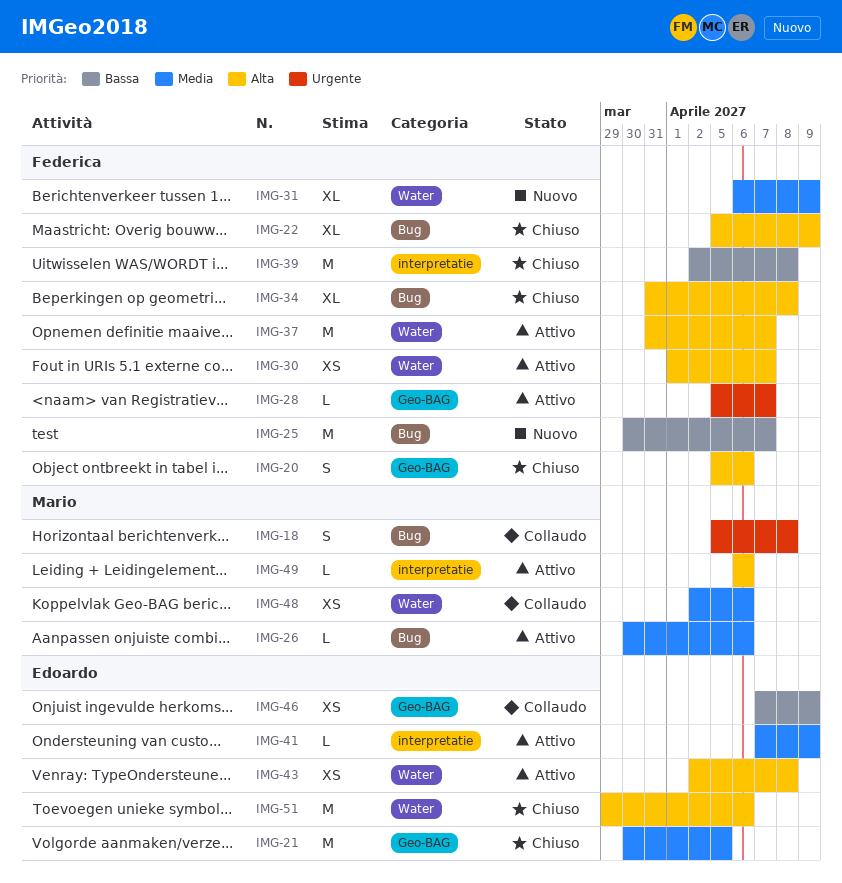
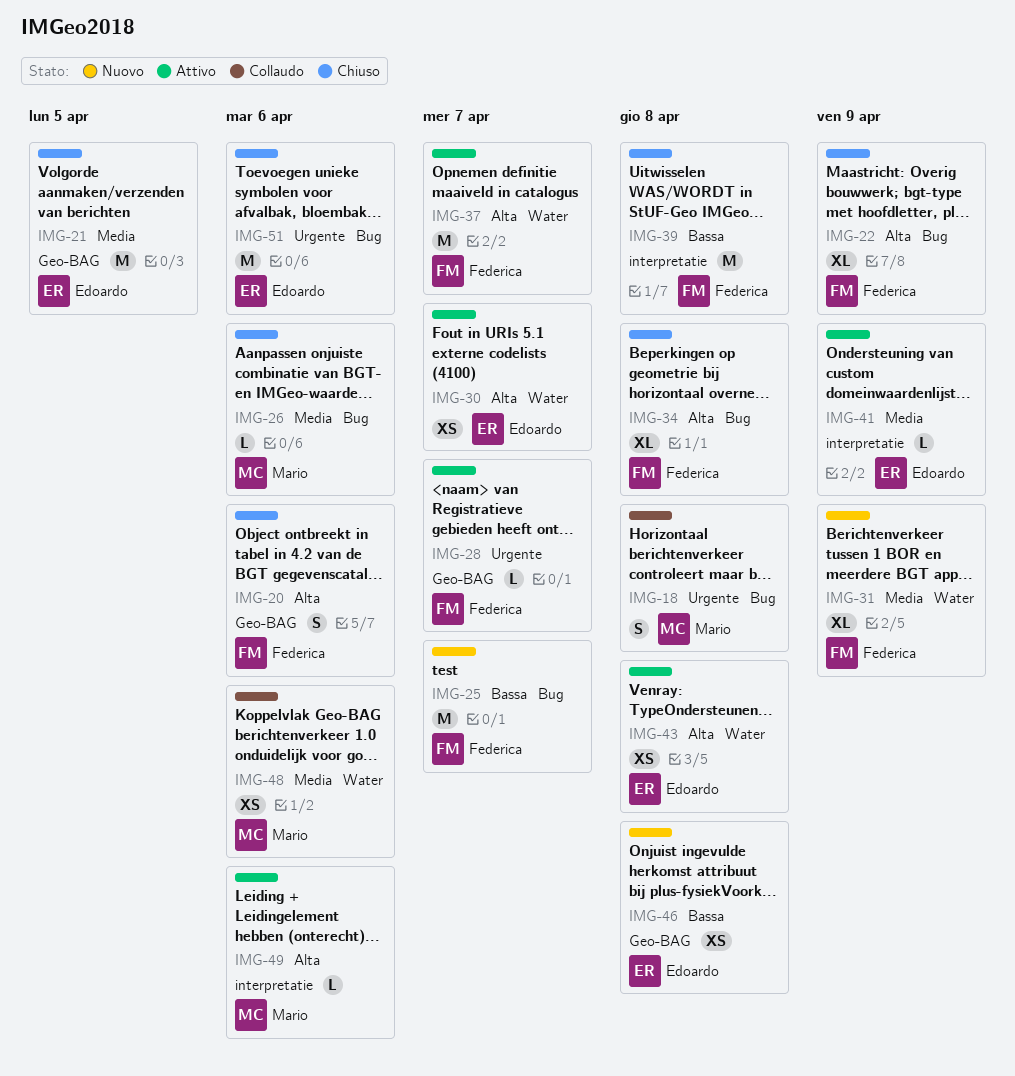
IMG-26, status: Attivo -> Chiuso
IMG-30, owner: Federica -> Edoardo
IMG-46, status: Collaudo -> Nuovo
IMG-46, due: Apr 9 -> Apr 8
IMG-51, priority: Alta -> Urgente
IMG-51, label: Water -> Bug

